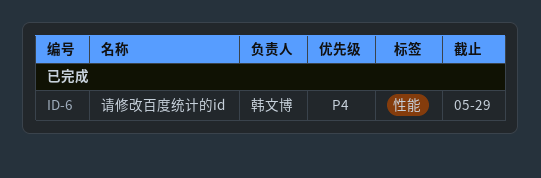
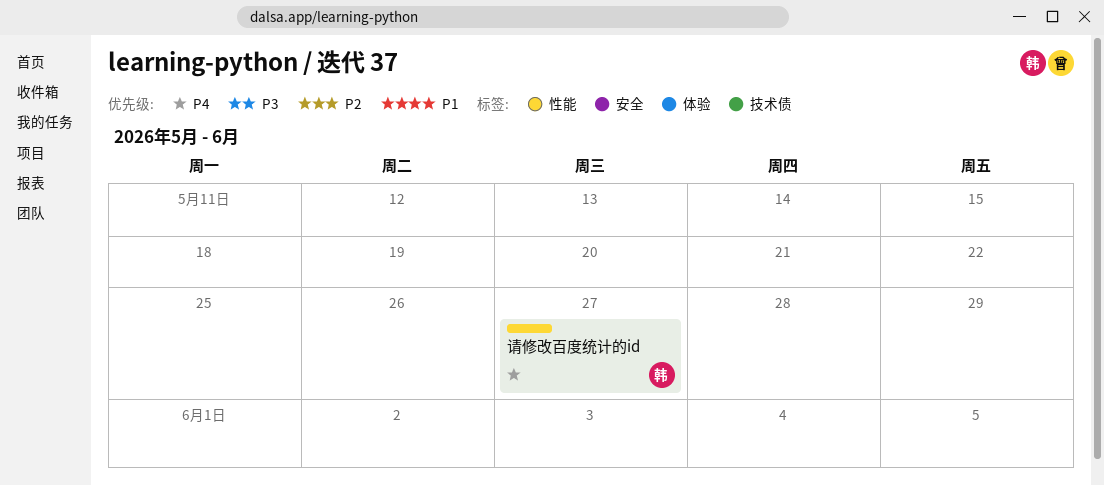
请修改百度统计的id, due: May 29 -> May 27

